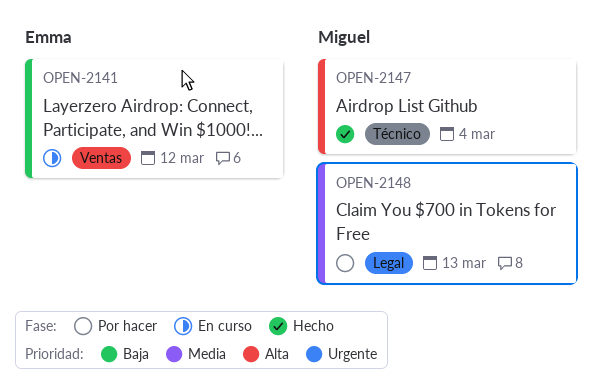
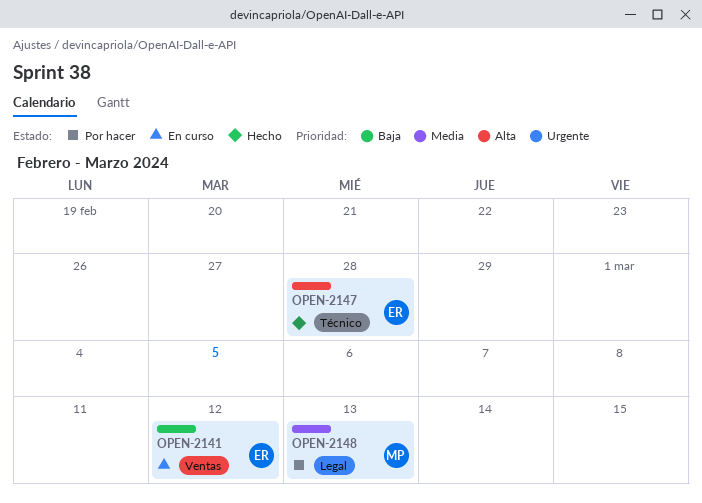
OPEN-2147, owner: Miguel -> Emma
OPEN-2147, due: Mar 4 -> Feb 28

